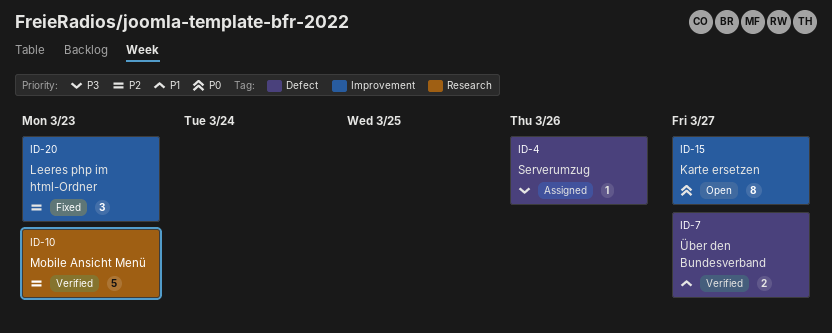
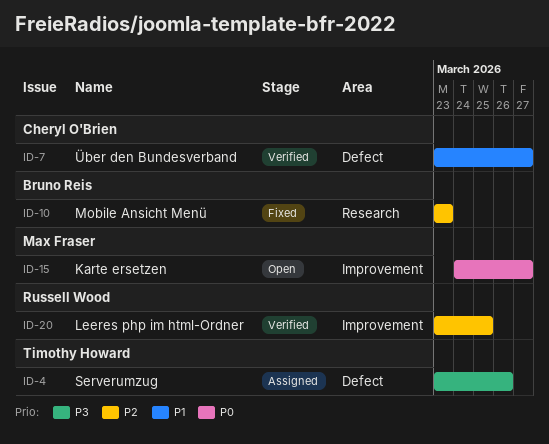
ID-10, status: Verified -> Fixed
ID-20, status: Fixed -> Verified
ID-20, due: Mar 23 -> Mar 25

